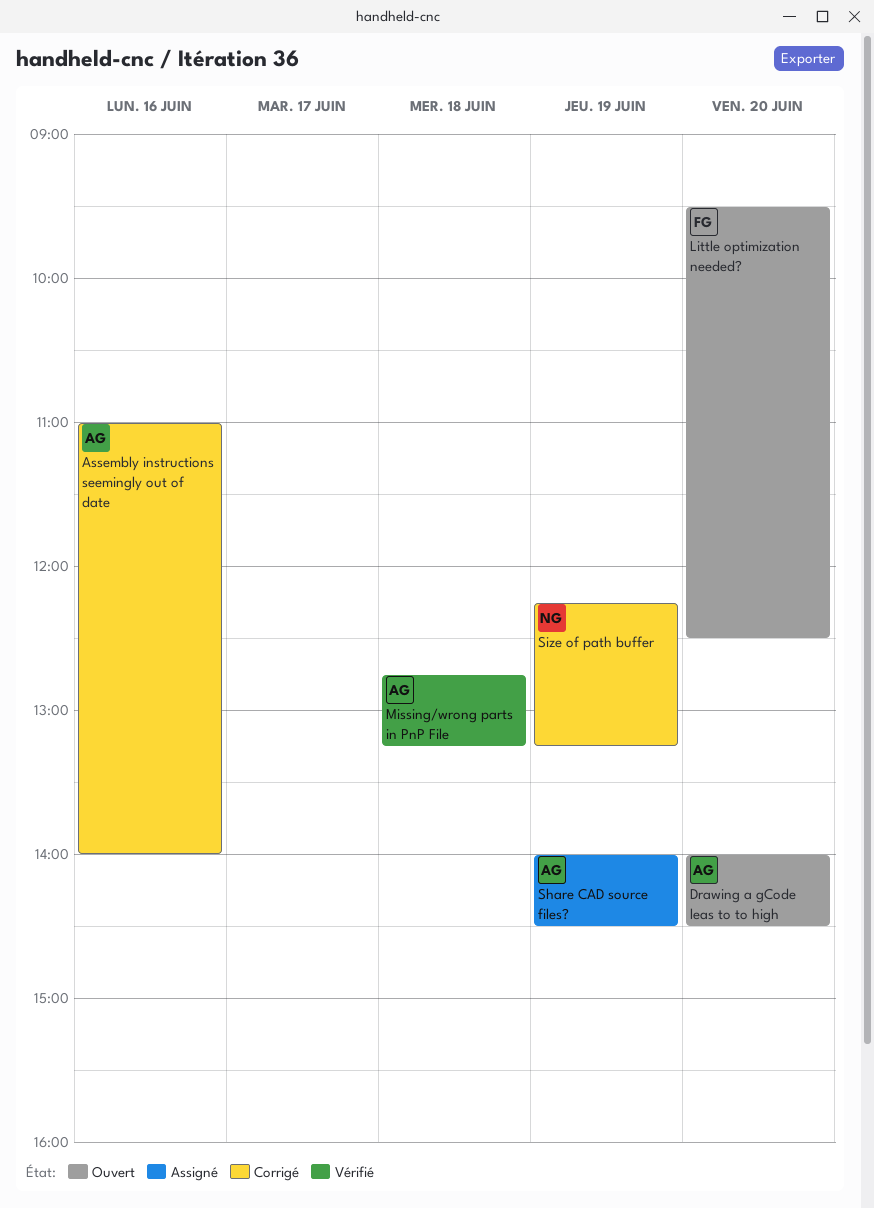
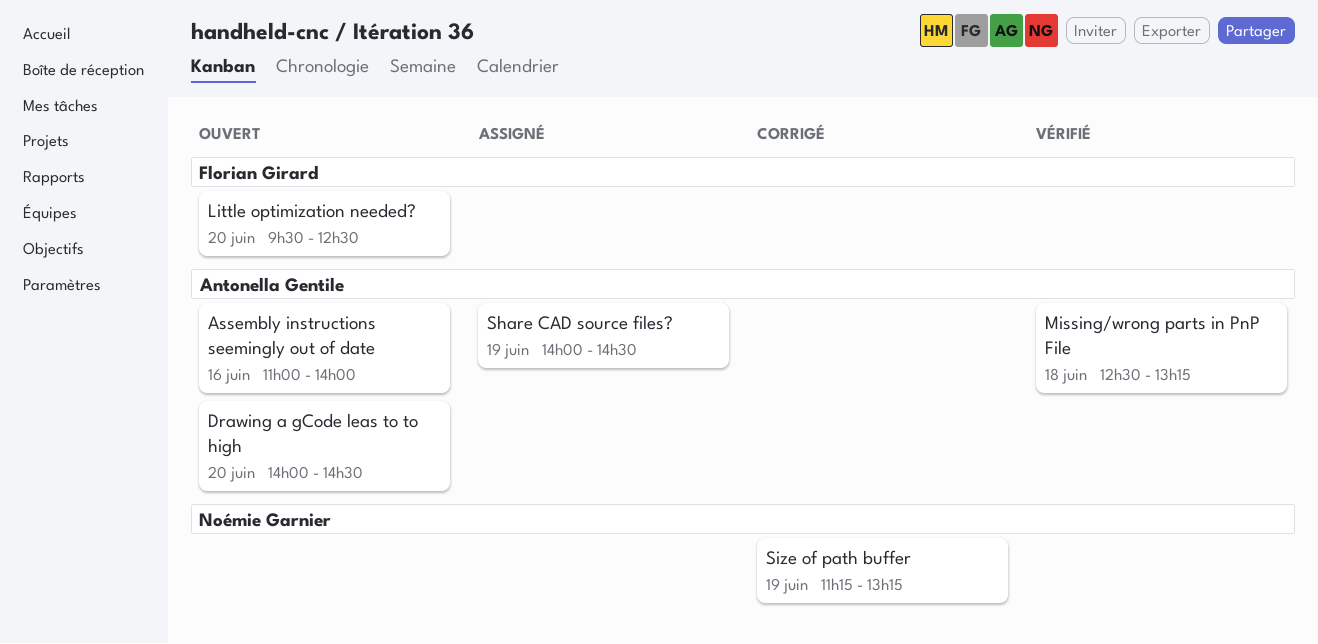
Assembly instructions seemingly out of date, status: Corrigé -> Ouvert
Missing/wrong parts in PnP File, begins: 12:45 -> 12:30
Size of path buffer, begins: 12:15 -> 11:15

